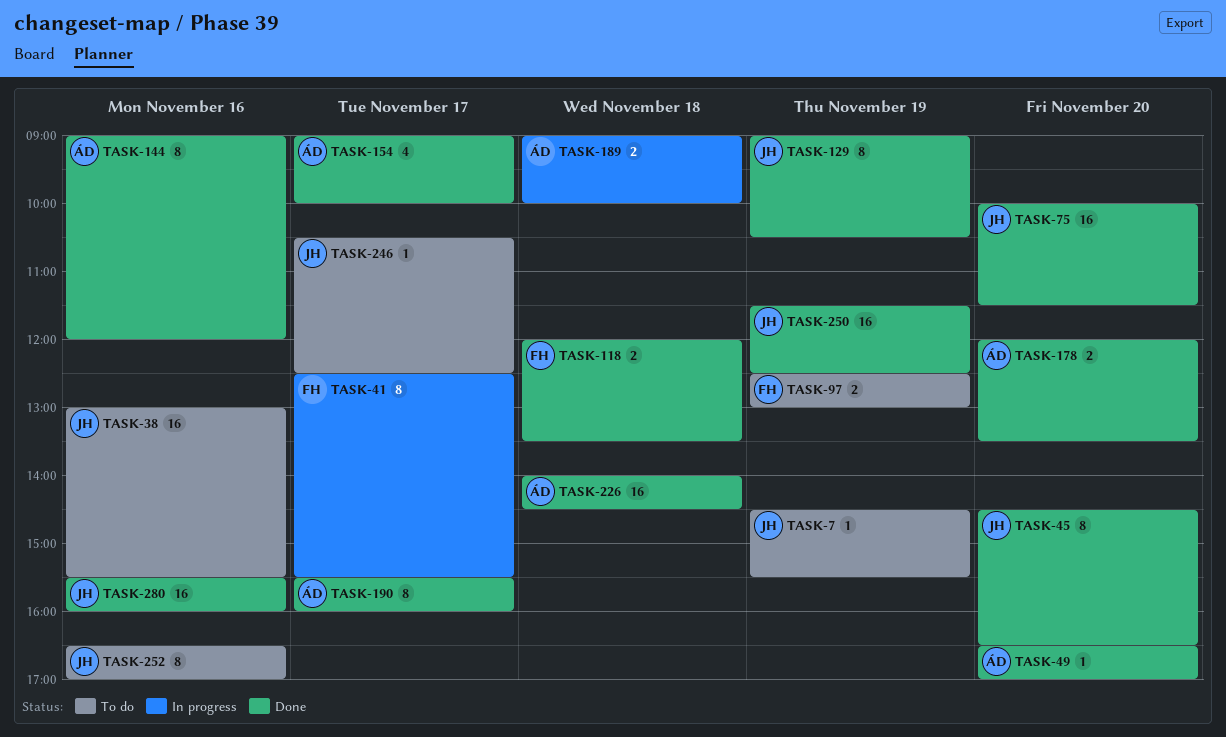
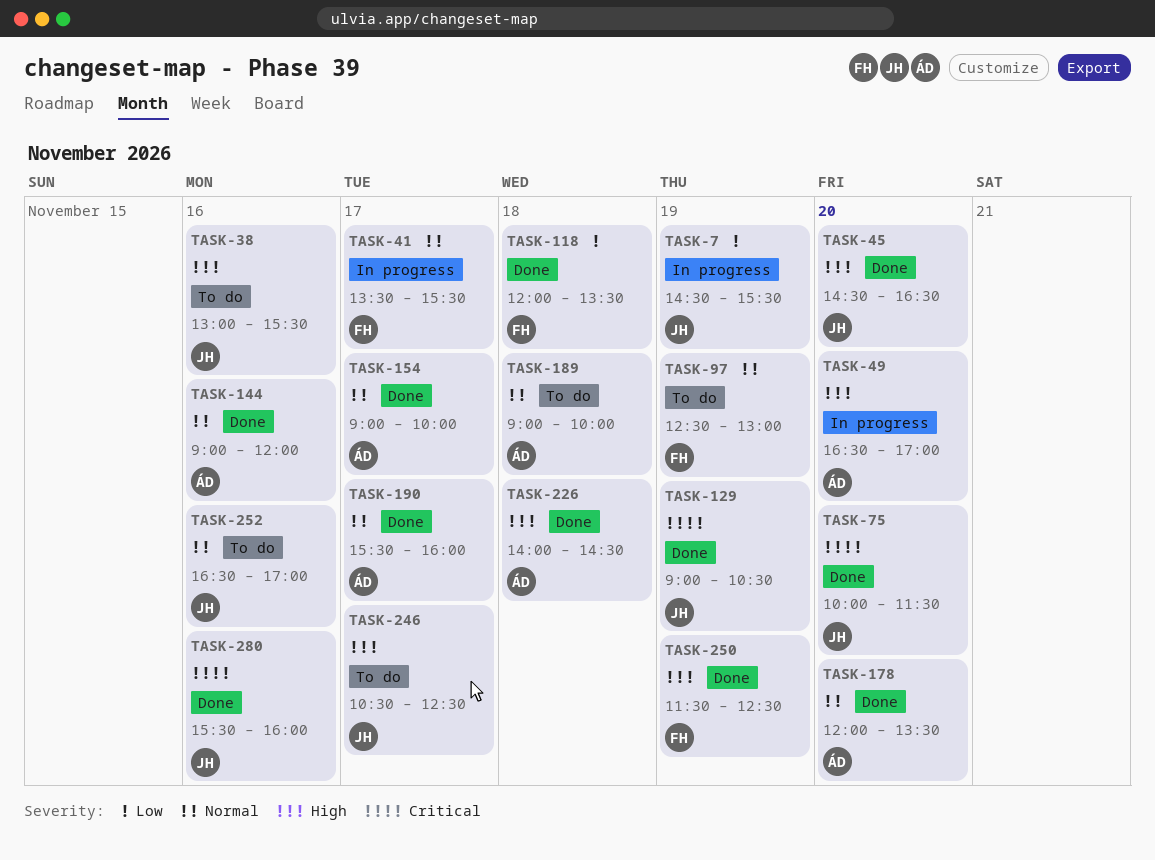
TASK-7, status: To do -> In progress
TASK-41, begins: 12:30 -> 13:30
TASK-49, status: Done -> In progress
TASK-189, status: In progress -> To do
TASK-250, owner: JH -> FH

